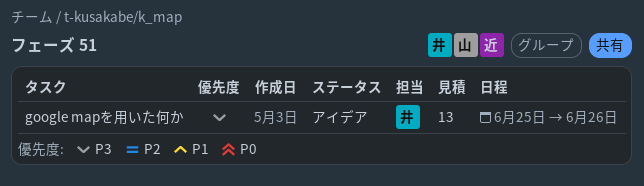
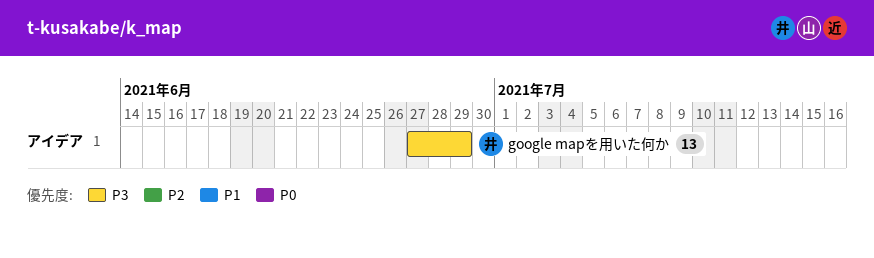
google mapを用いた何か, start: Jun 25 -> Jun 27
google mapを用いた何か, due: Jun 26 -> Jun 29

